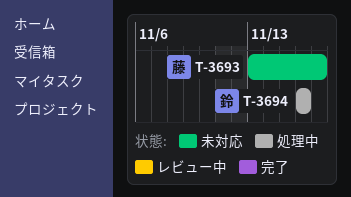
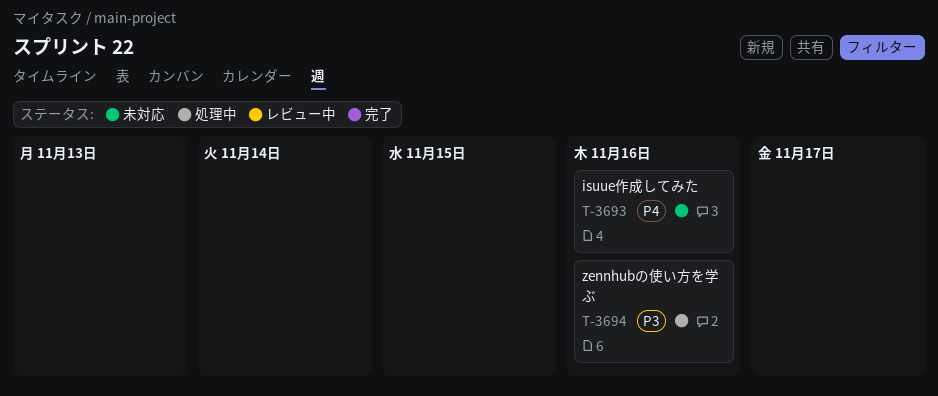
T-3693, due: Nov 17 -> Nov 16

